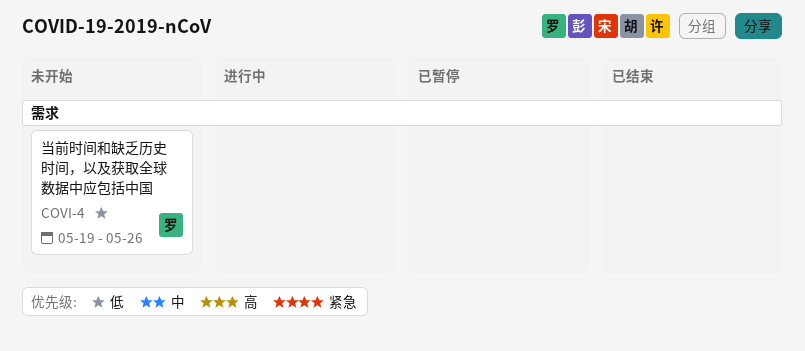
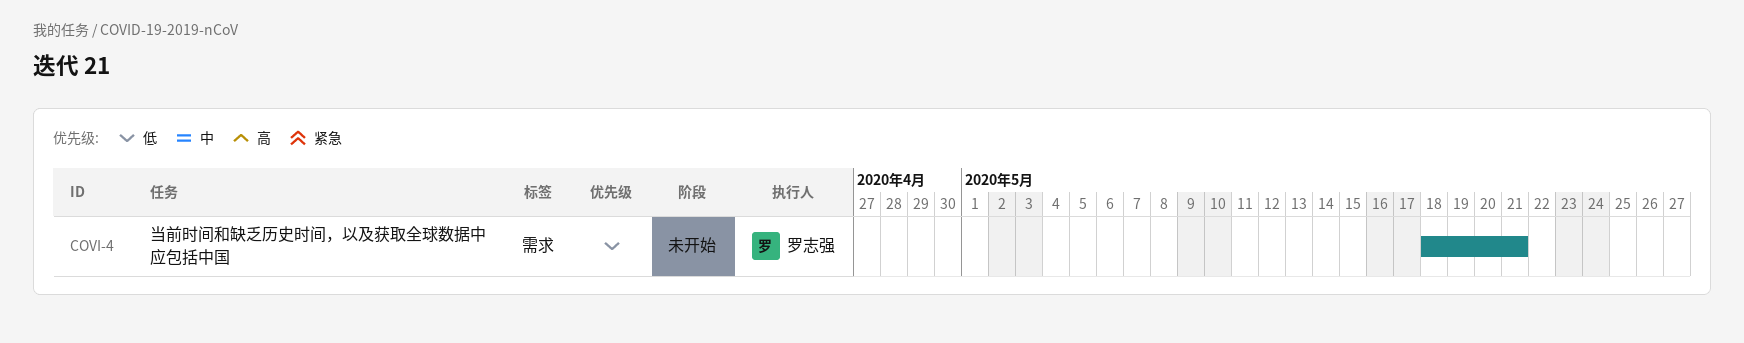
COVI-4, start: May 19 -> May 18
COVI-4, due: May 26 -> May 21

